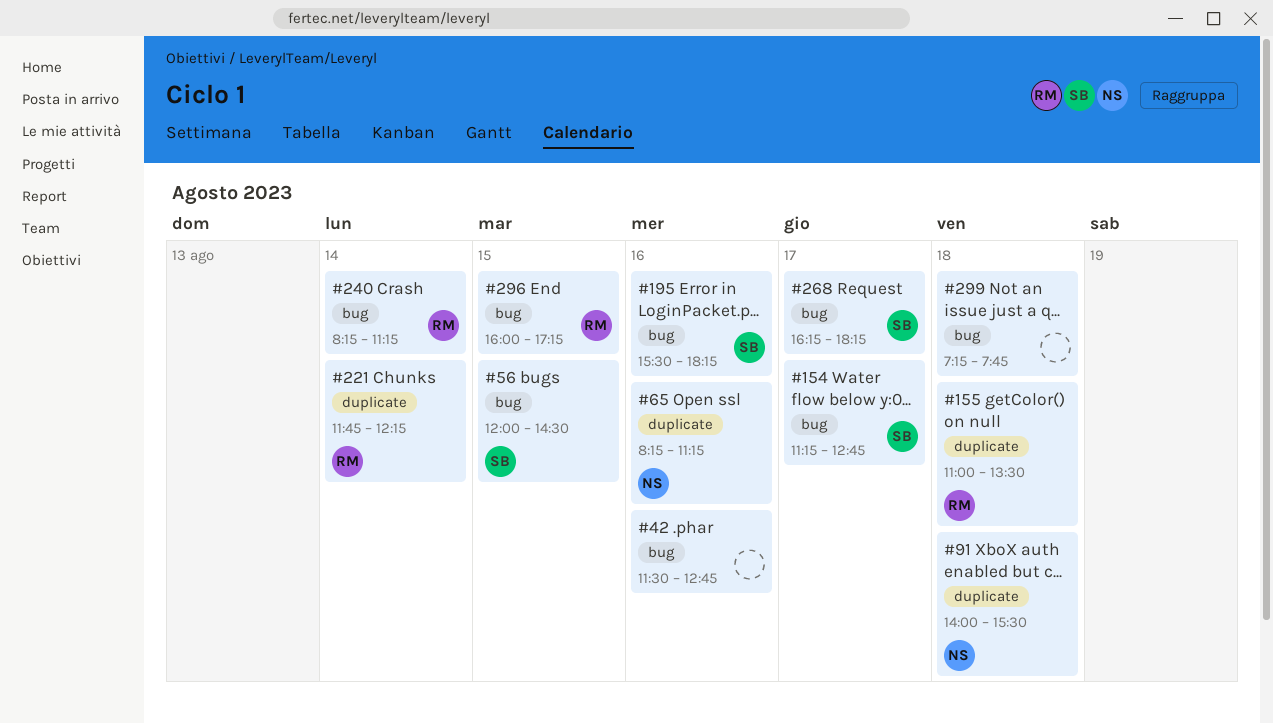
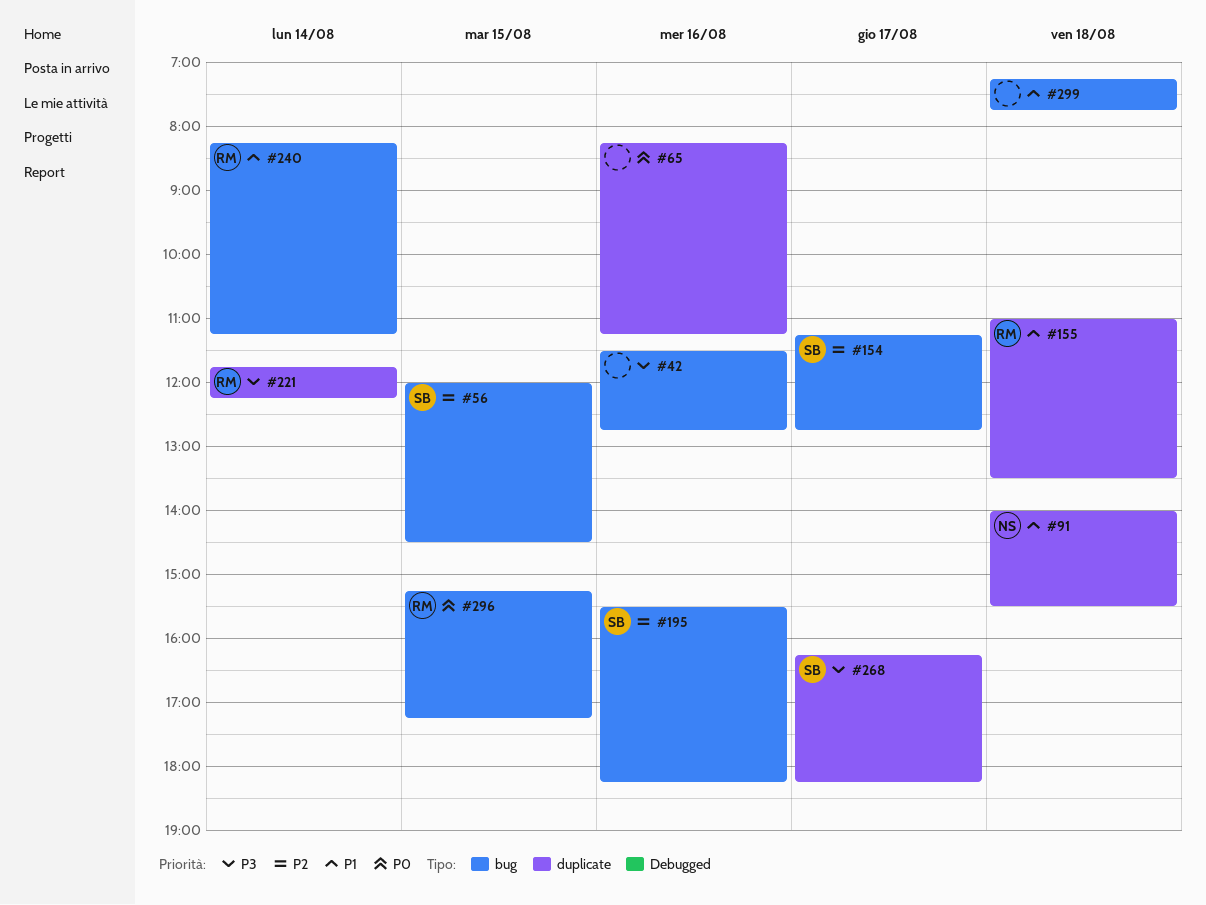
#65, owner: NS -> none
#268, label: bug -> duplicate
#296, begins: 16:00 -> 15:15

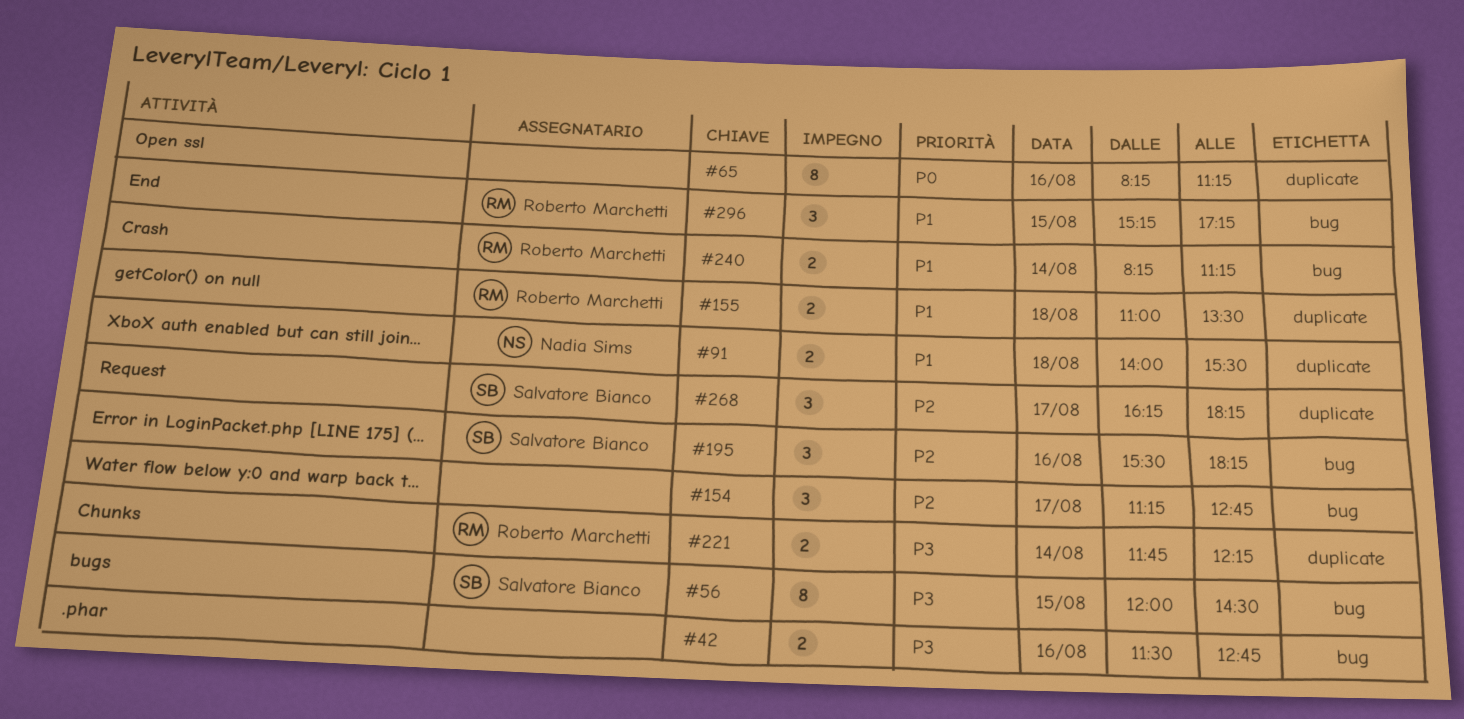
#56, priority: P2 -> P3
#154, owner: Salvatore Bianco -> none
#268, priority: P3 -> P2
#296, priority: P0 -> P1
#299: present -> none

